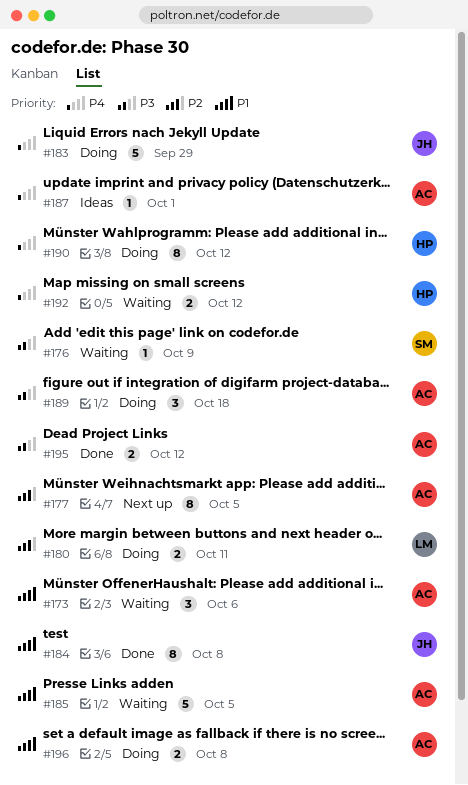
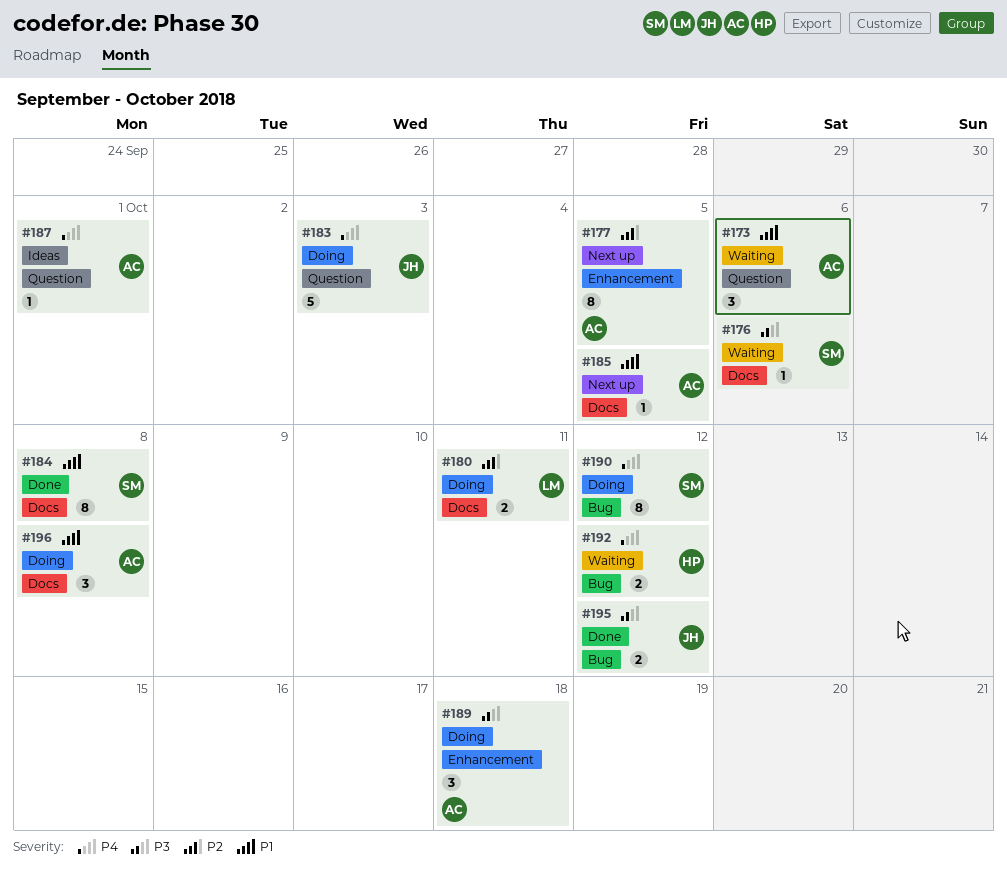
#176, due: Oct 9 -> Oct 6
#183, due: Sep 29 -> Oct 3
#184, owner: JH -> SM
#185, status: Waiting -> Next up
#185, estimate: 5 -> 1
#190, owner: HP -> SM
#195, owner: AC -> JH
#196, estimate: 2 -> 3

